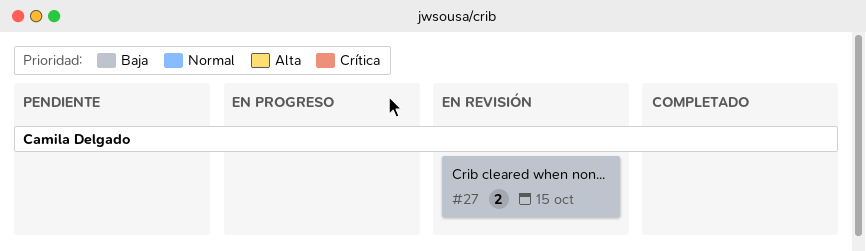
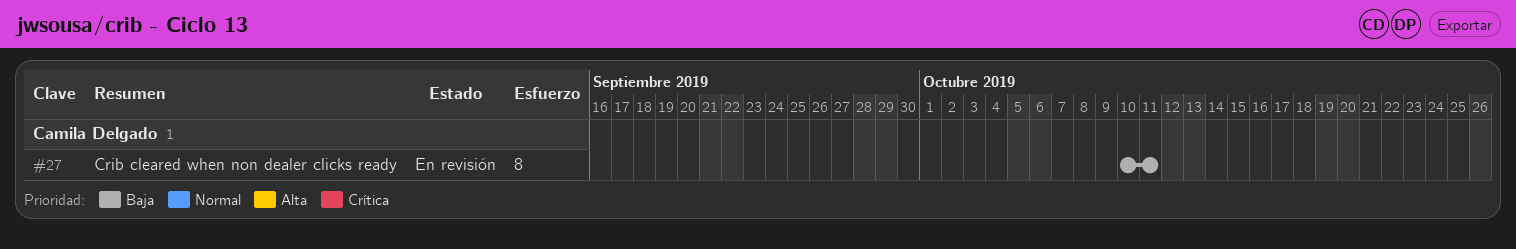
#27, estimate: 2 -> 8
#27, due: Oct 15 -> Oct 11

